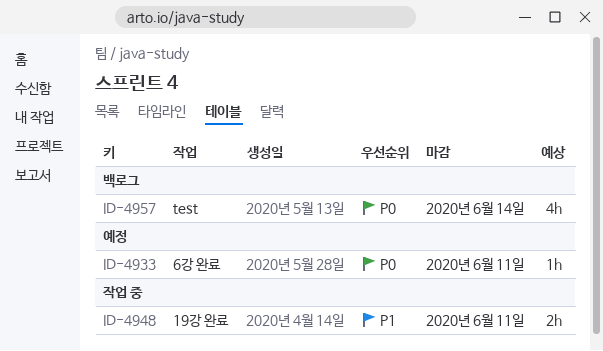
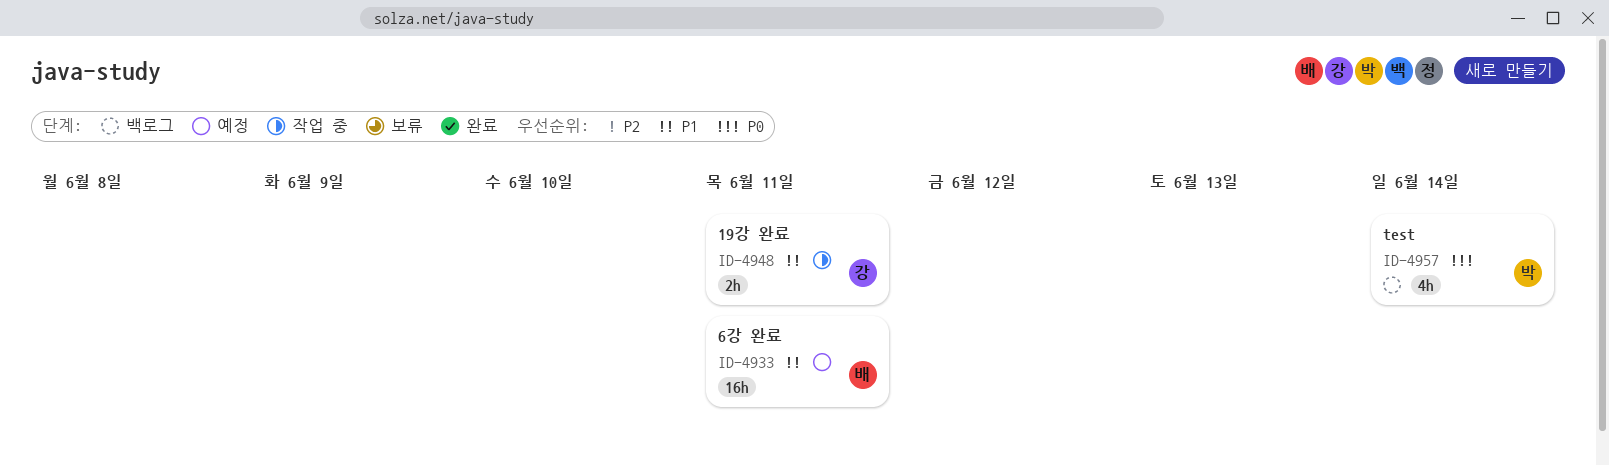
ID-4933, priority: P0 -> P1
ID-4933, estimate: 1h -> 16h

